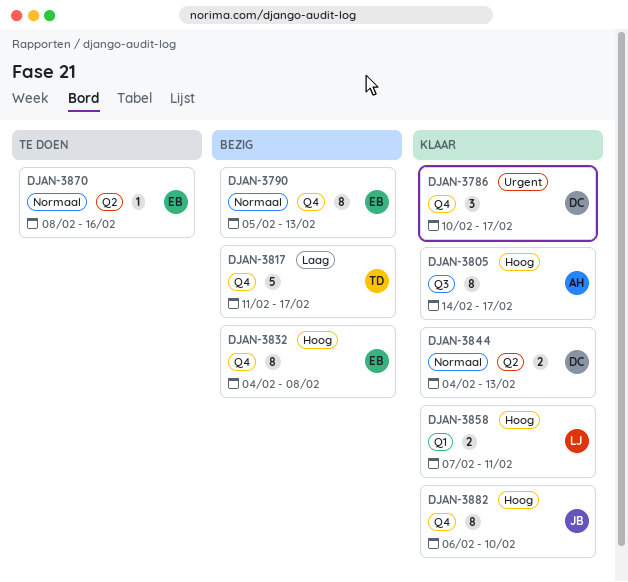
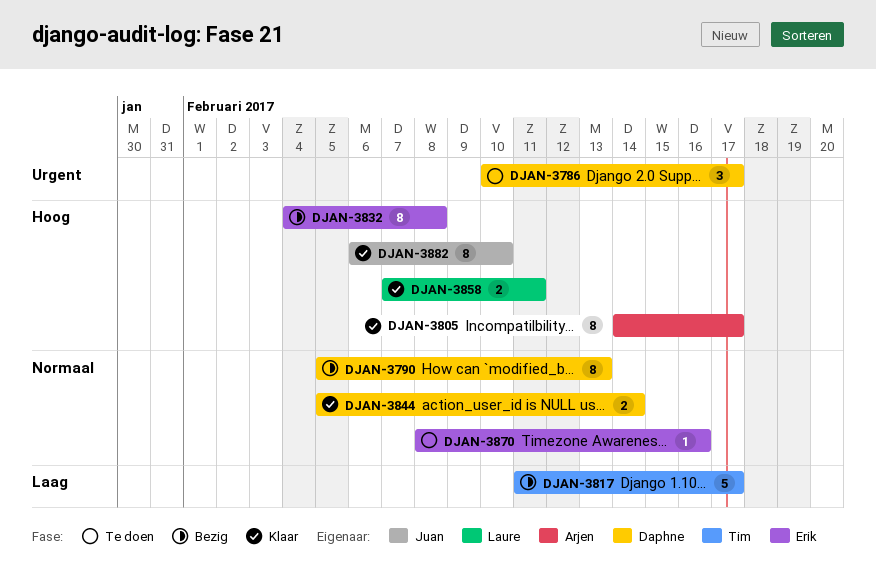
DJAN-3786, status: Klaar -> Te doen
DJAN-3790, owner: Erik -> Daphne
DJAN-3844, start: Feb 4 -> Feb 5
DJAN-3844, due: Feb 13 -> Feb 14

